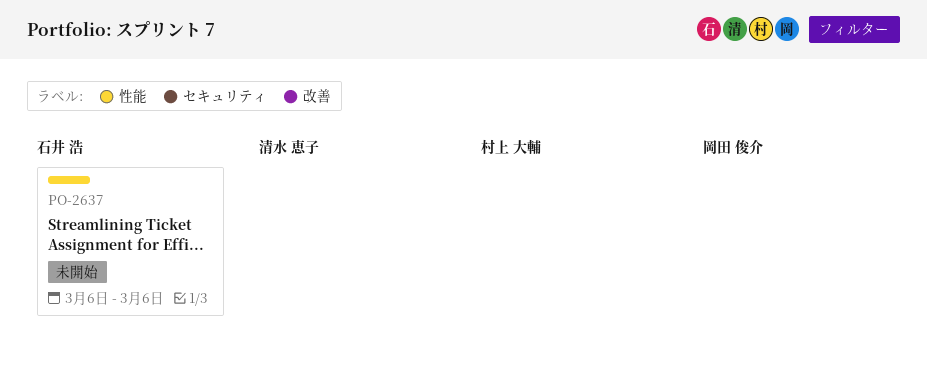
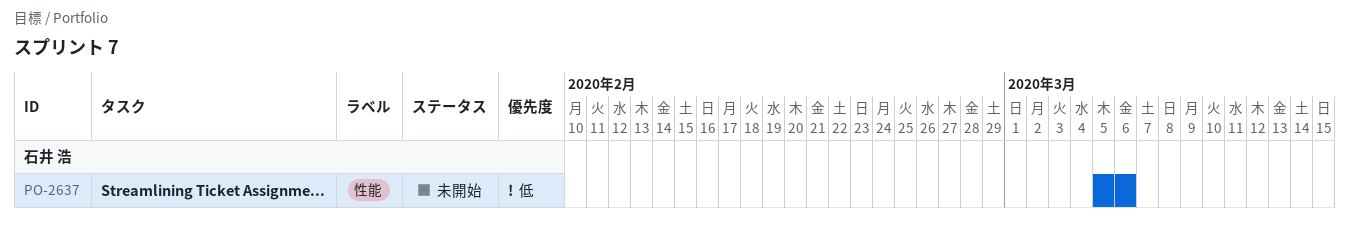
PO-2637, start: Mar 6 -> Mar 5

